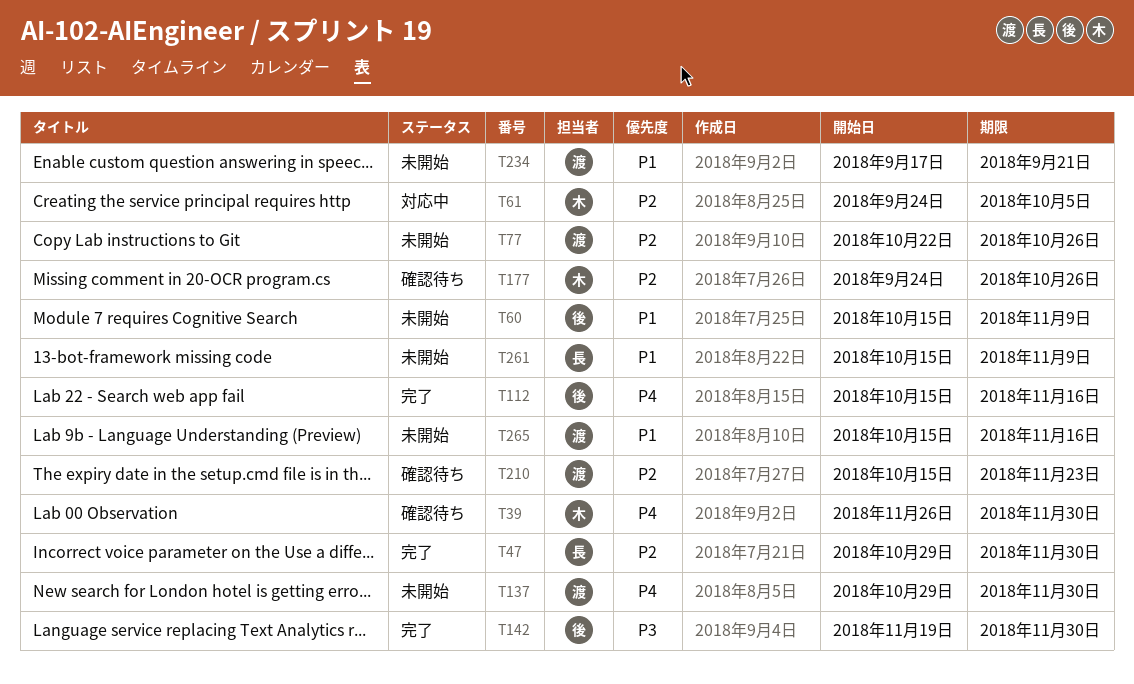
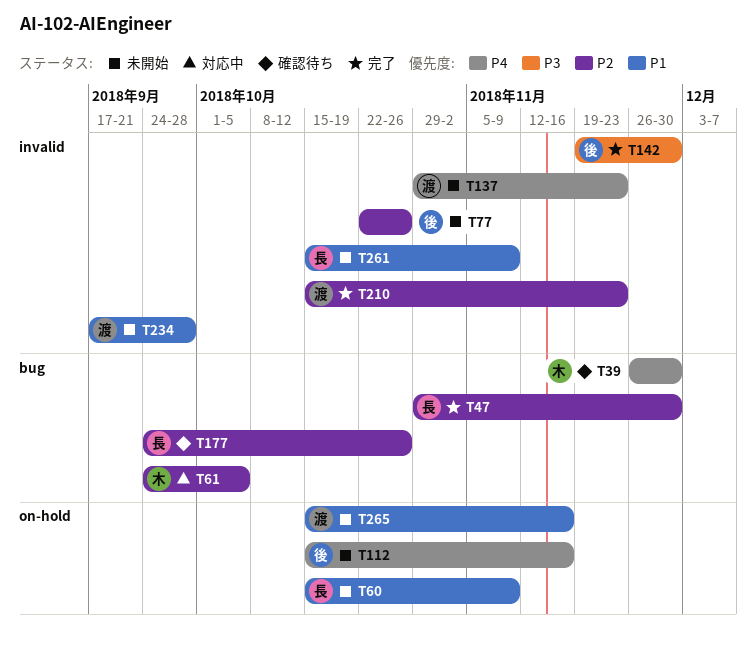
T60, owner: 後 -> 長
T77, owner: 渡 -> 後
T112, status: 完了 -> 未開始
T137, due: Nov 30 -> Nov 23
T177, owner: 木 -> 長
T210, status: 確認待ち -> 完了
T234, due: Sep 21 -> Sep 28

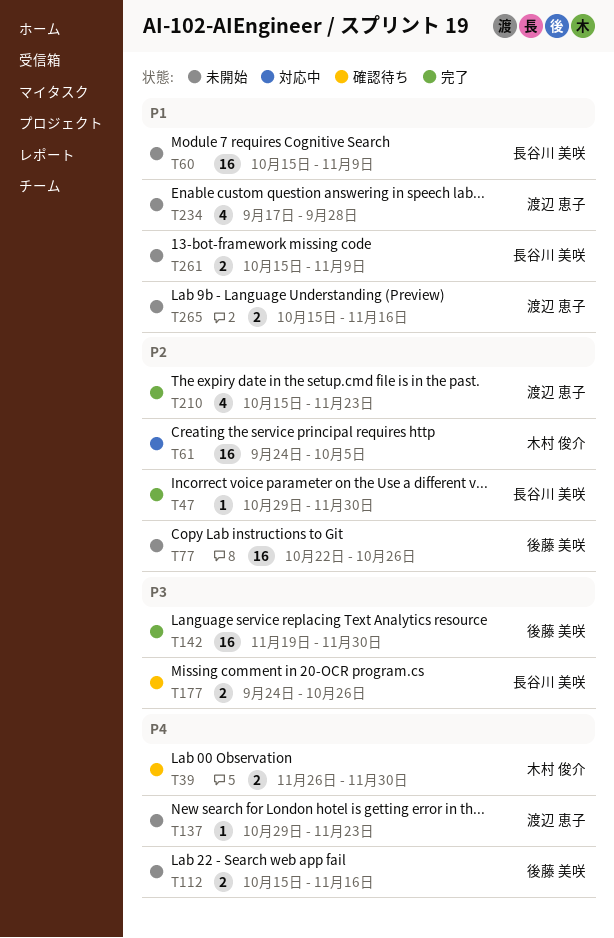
T177, priority: P2 -> P3

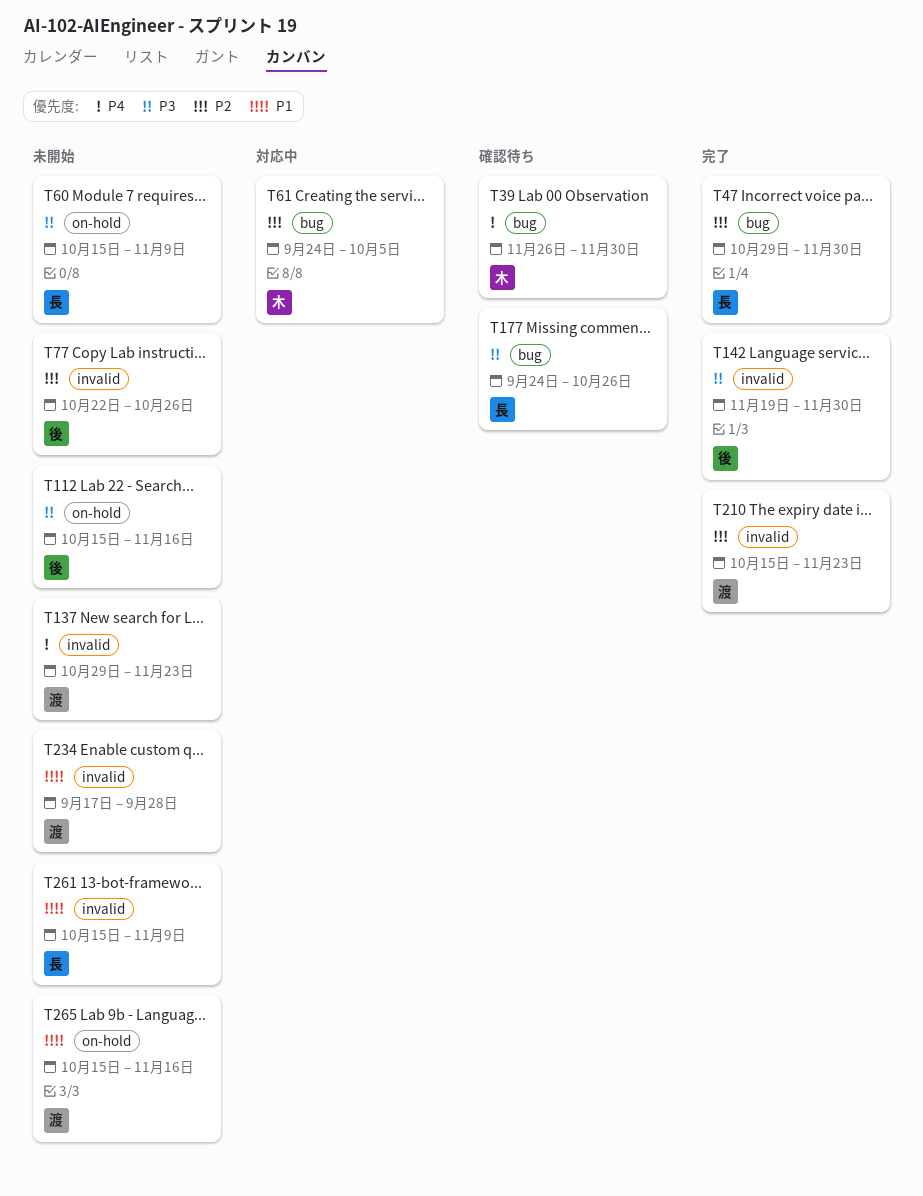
T60, priority: P1 -> P3
T112, priority: P4 -> P3

